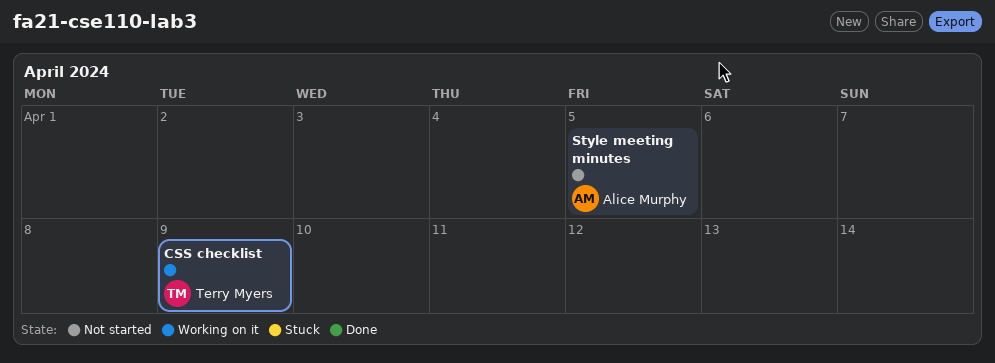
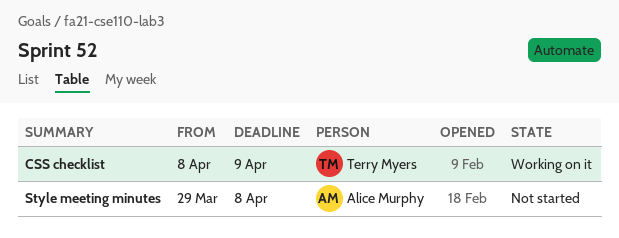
Style meeting minutes, due: Apr 5 -> Apr 8

